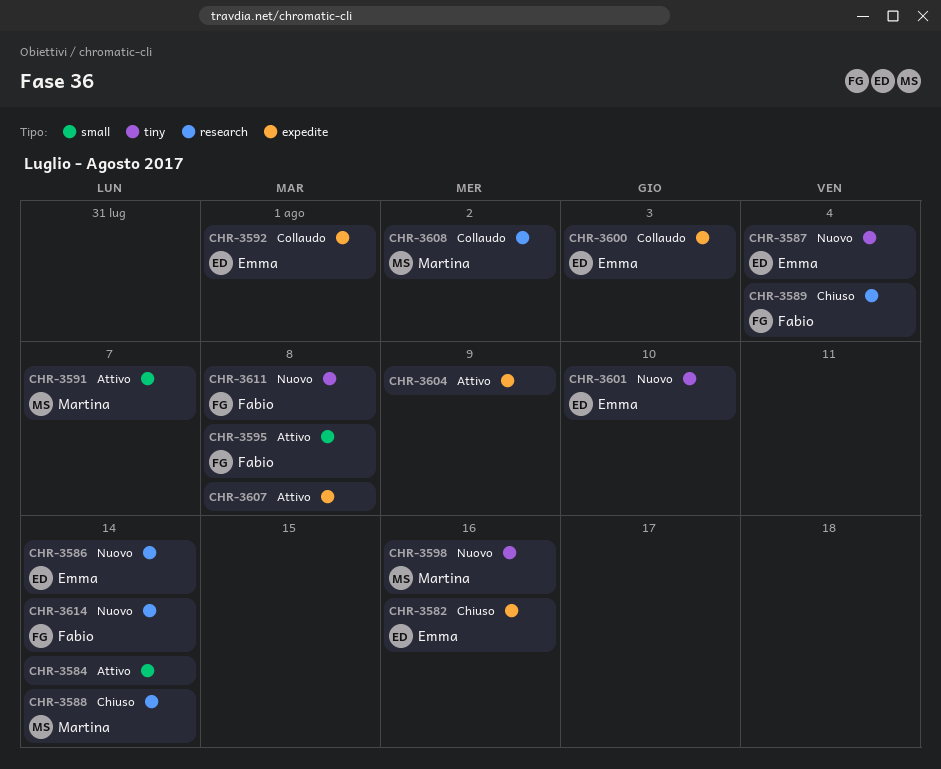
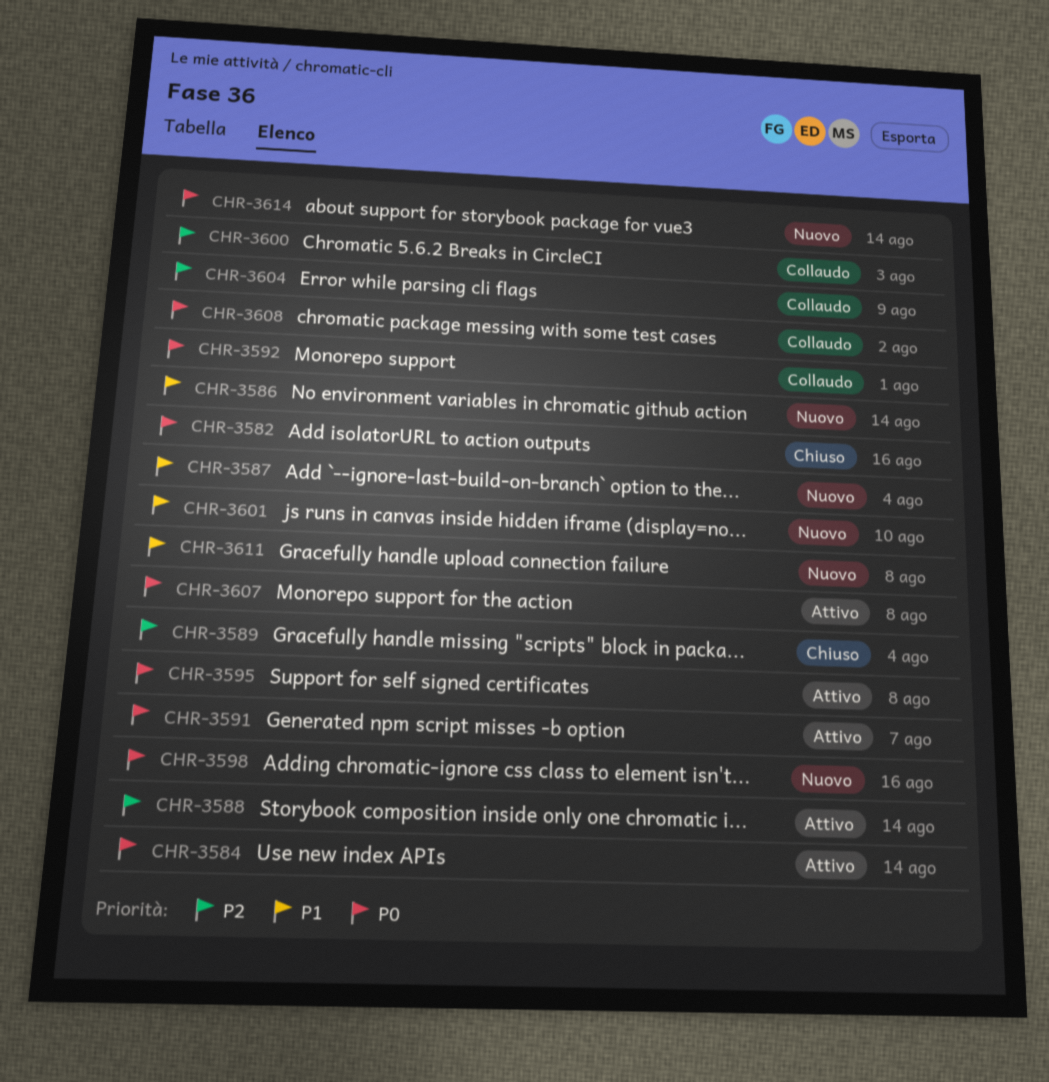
CHR-3588, status: Chiuso -> Attivo
CHR-3604, status: Attivo -> Collaudo

